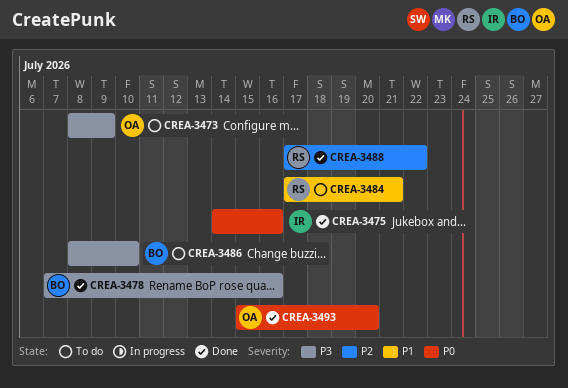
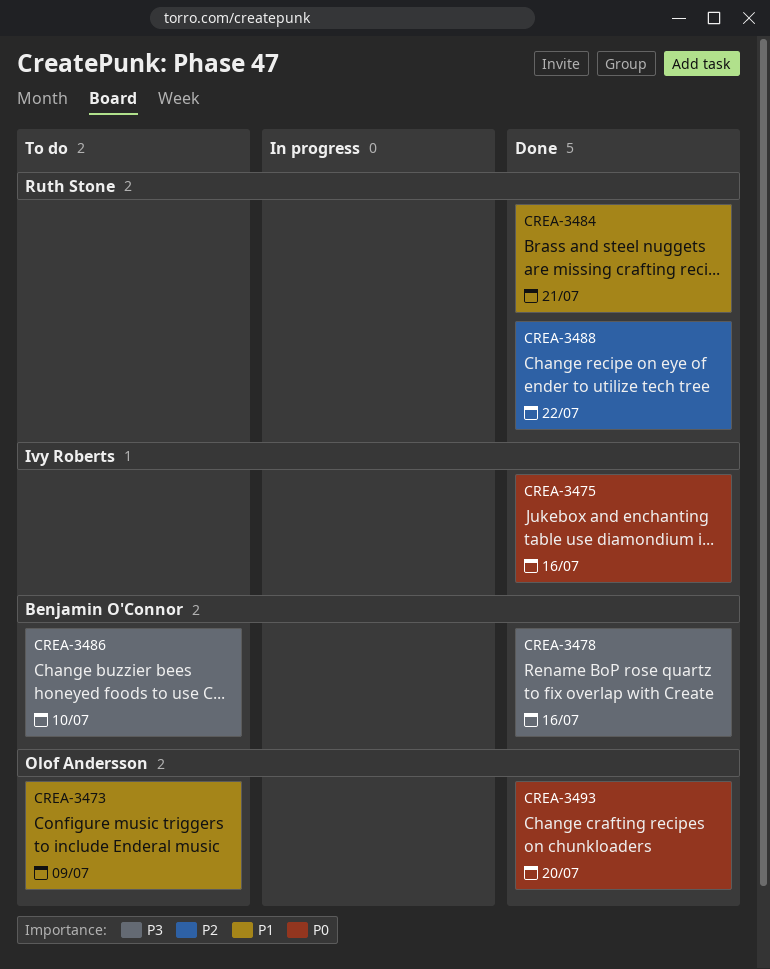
CREA-3473, priority: P3 -> P1
CREA-3484, status: To do -> Done

